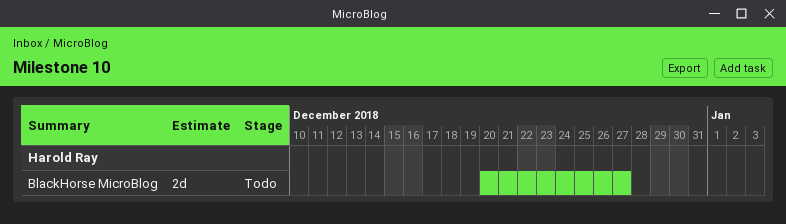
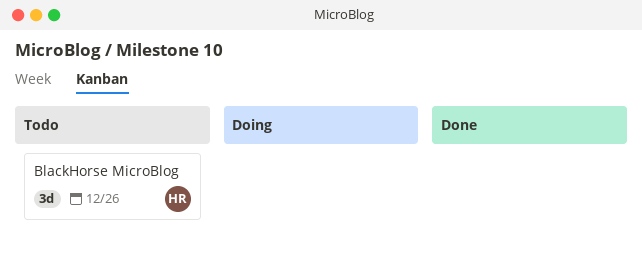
BlackHorse MicroBlog, estimate: 2d -> 3d
BlackHorse MicroBlog, due: Dec 27 -> Dec 26

